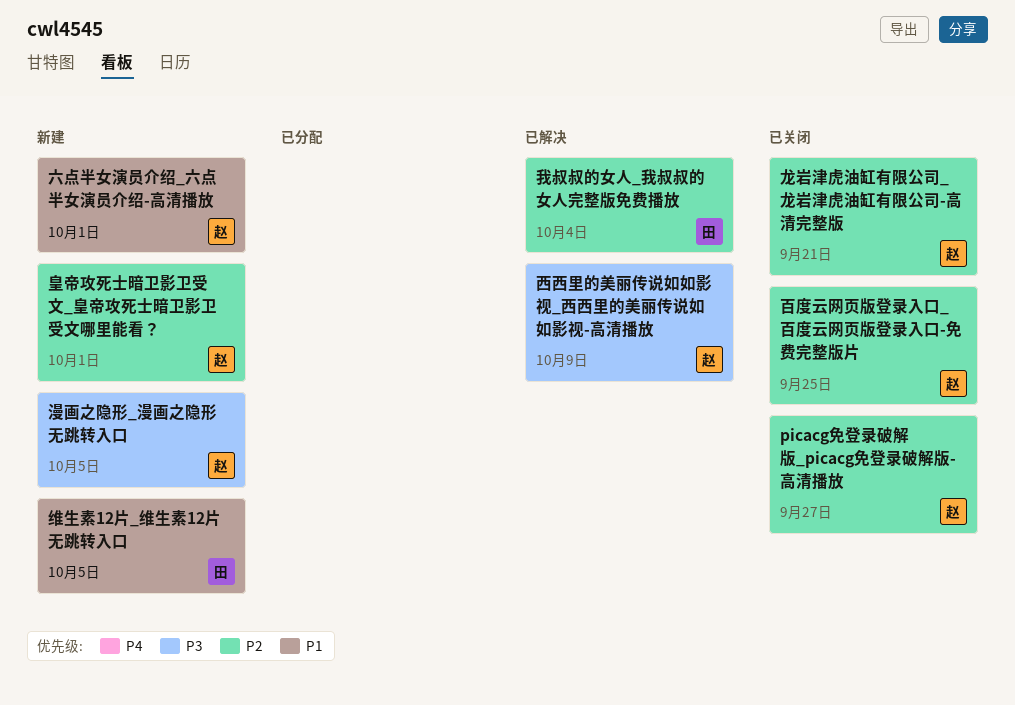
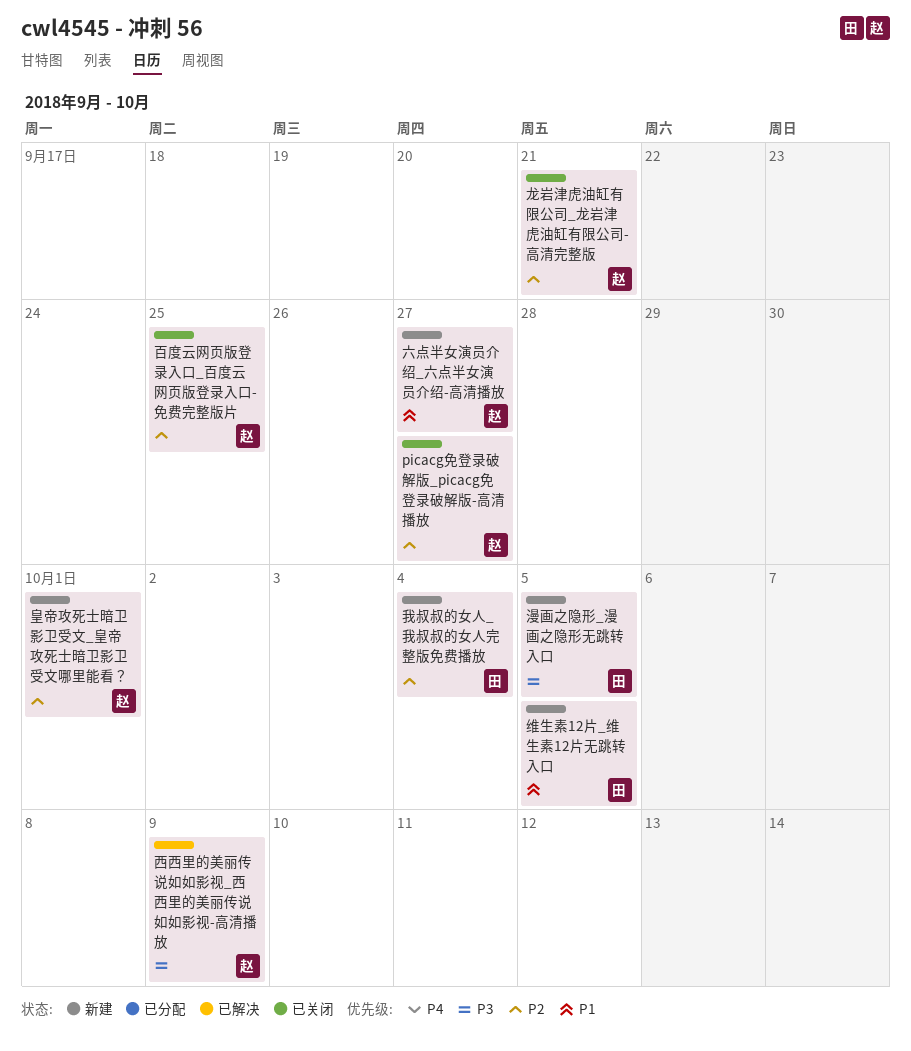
六点半女演员介绍_六点半女演员介绍-高清播放, due: Oct 1 -> Sep 27
我叔叔的女人_我叔叔的女人完整版免费播放, status: 已解决 -> 新建
漫画之隐形_漫画之隐形无跳转入口, owner: 赵 -> 田

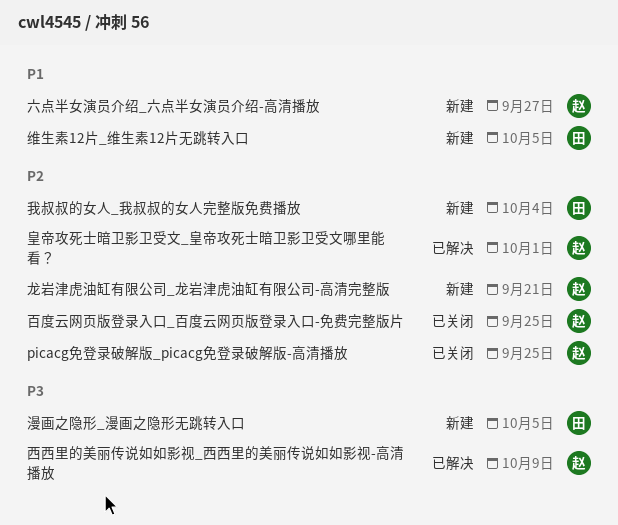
picacg免登录破解版_picacg免登录破解版-高清播放, due: Sep 27 -> Sep 25
皇帝攻死士暗卫影卫受文_皇帝攻死士暗卫影卫受文哪里能看？, status: 新建 -> 已解决
龙岩津虎油缸有限公司_龙岩津虎油缸有限公司-高清完整版, status: 已关闭 -> 新建

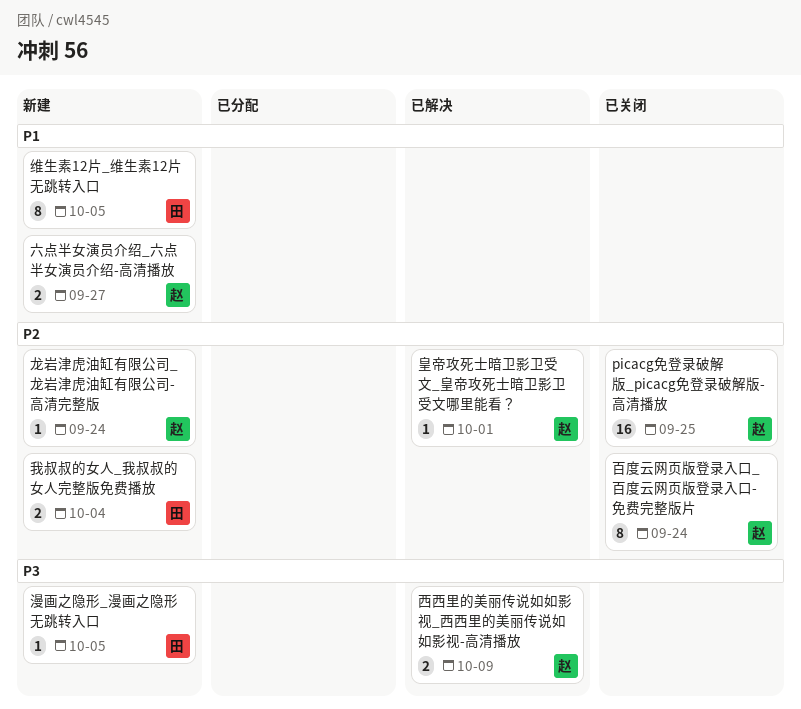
百度云网页版登录入口_百度云网页版登录入口-免费完整版片, due: Sep 25 -> Sep 24
龙岩津虎油缸有限公司_龙岩津虎油缸有限公司-高清完整版, due: Sep 21 -> Sep 24

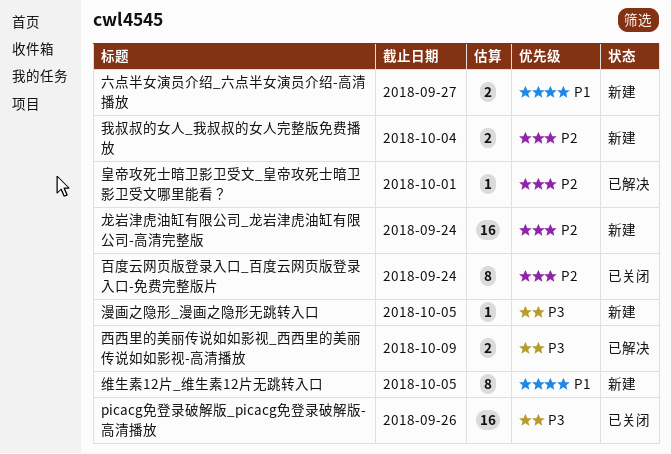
picacg免登录破解版_picacg免登录破解版-高清播放, priority: P2 -> P3
picacg免登录破解版_picacg免登录破解版-高清播放, due: Sep 25 -> Sep 26
龙岩津虎油缸有限公司_龙岩津虎油缸有限公司-高清完整版, estimate: 1 -> 16

